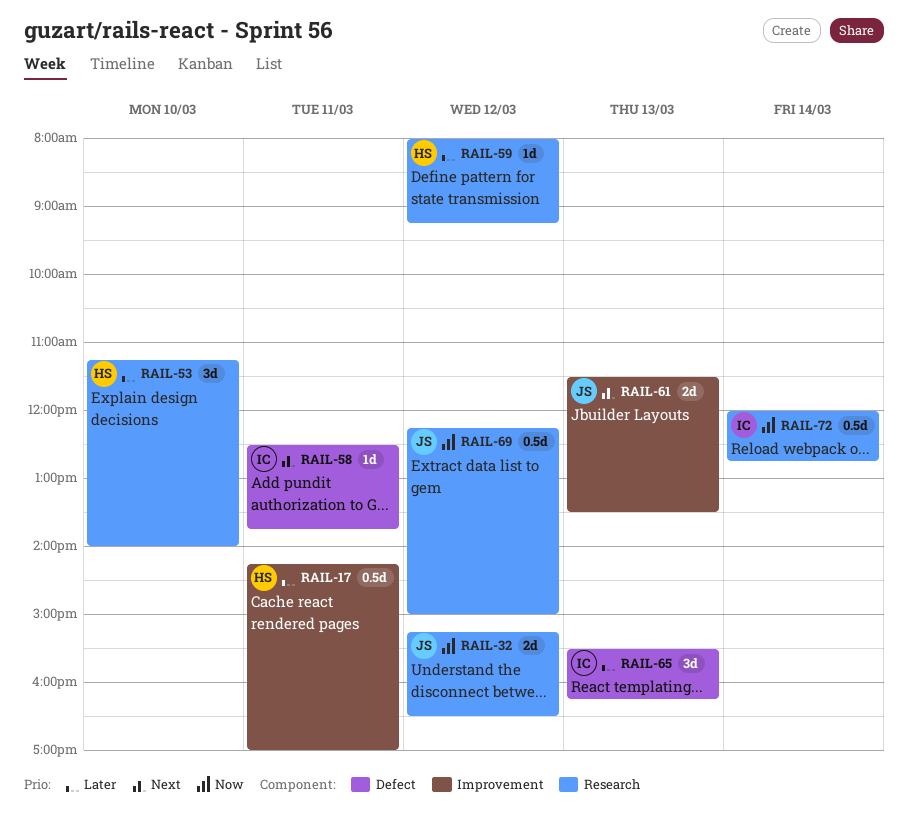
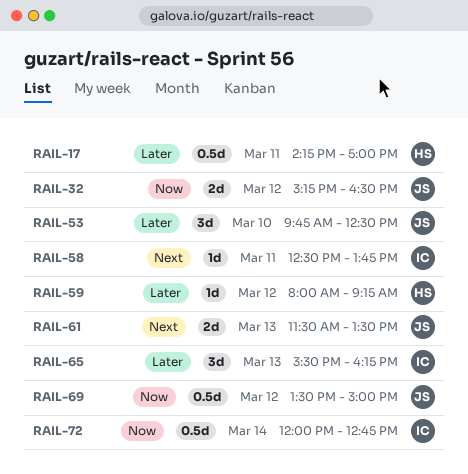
RAIL-53, owner: HS -> JS
RAIL-53, begins: 11:15 -> 09:45
RAIL-53, ends: 14:00 -> 12:30
RAIL-69, begins: 12:15 -> 13:30

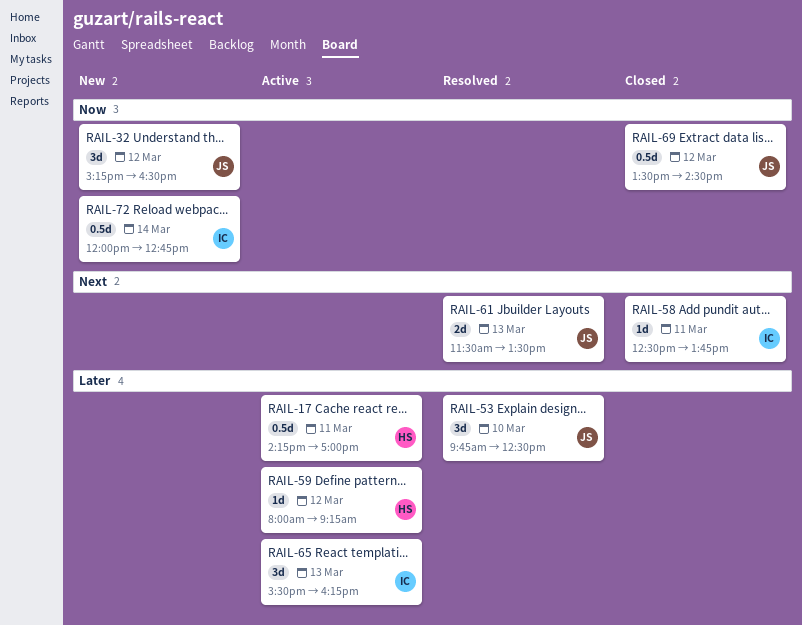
RAIL-32, estimate: 2d -> 3d
RAIL-69, ends: 15:00 -> 14:30

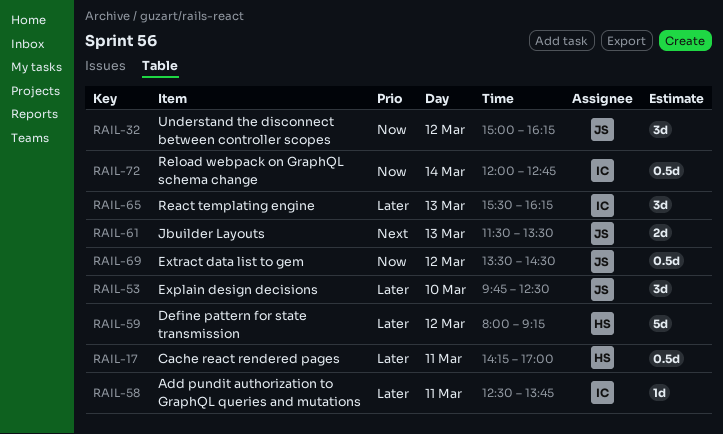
RAIL-32, begins: 15:15 -> 15:00
RAIL-32, ends: 16:30 -> 16:15
RAIL-58, priority: Next -> Later
RAIL-59, estimate: 1d -> 5d

